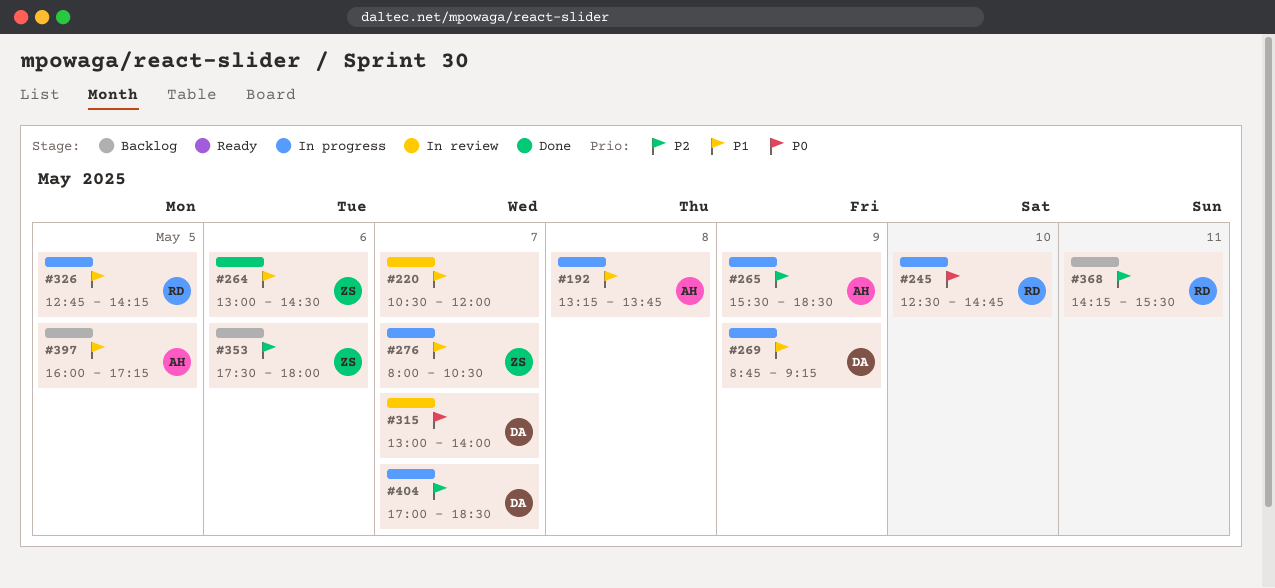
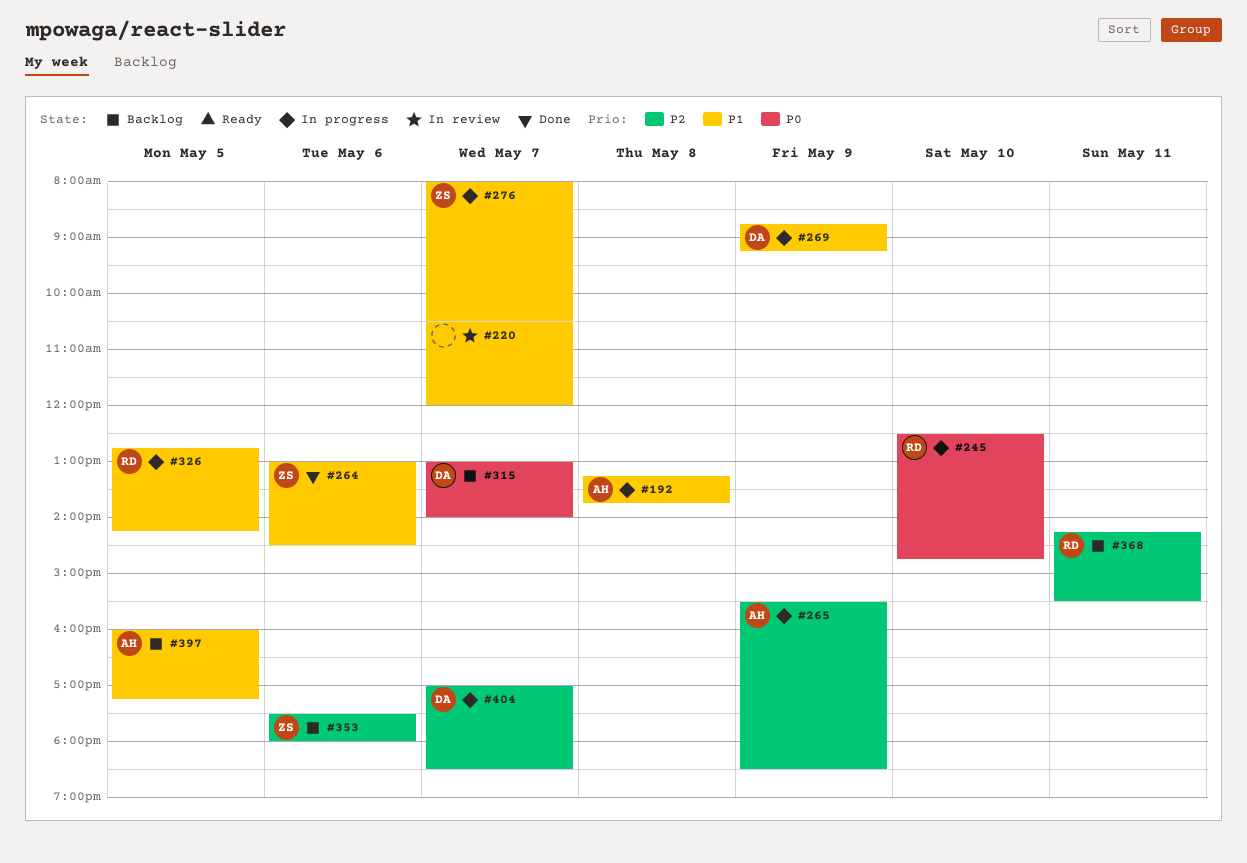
#315, status: In review -> Backlog

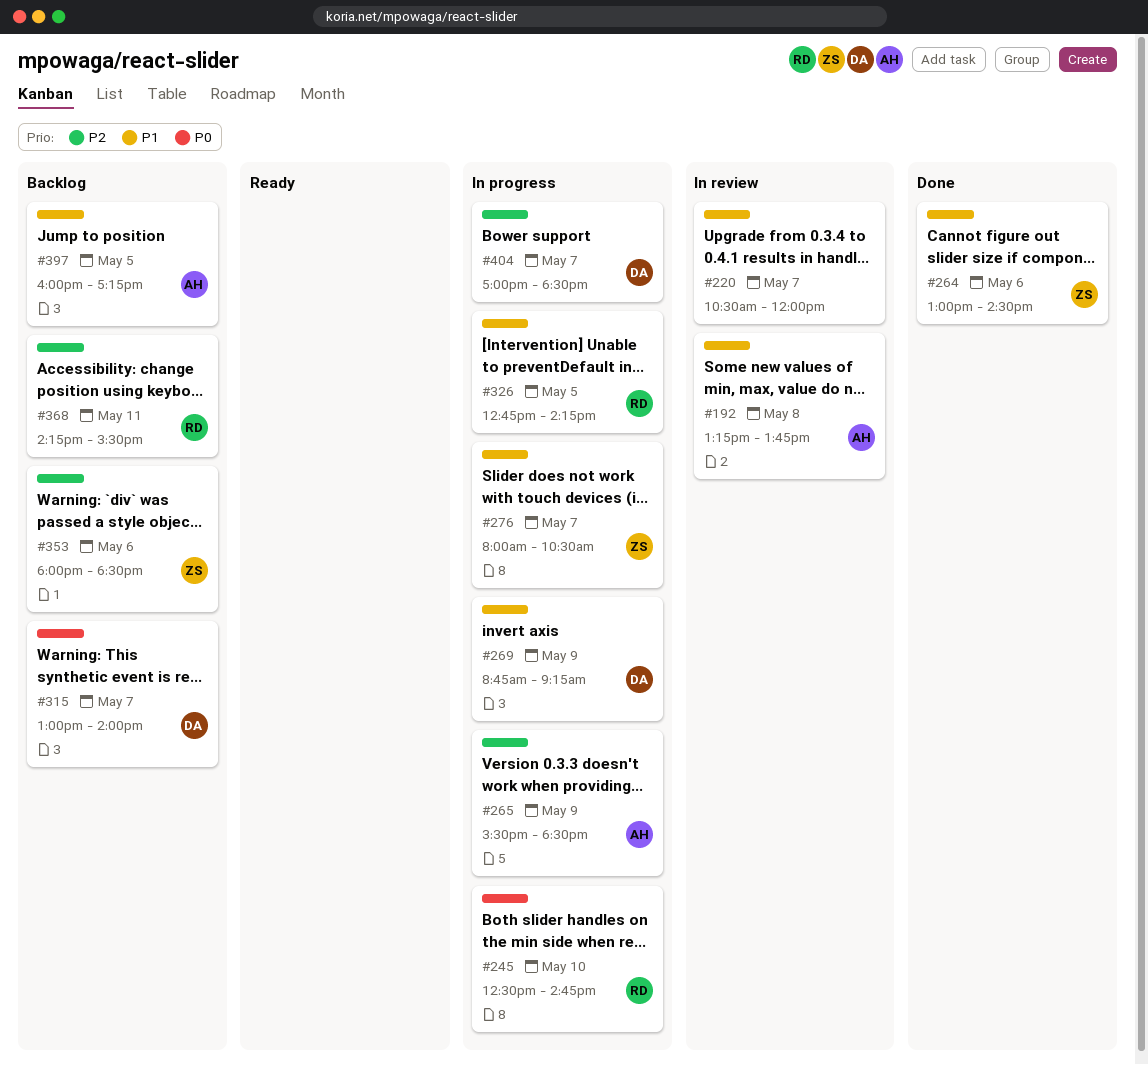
#192, status: In progress -> In review
#353, begins: 17:30 -> 18:00
#353, ends: 18:00 -> 18:30

